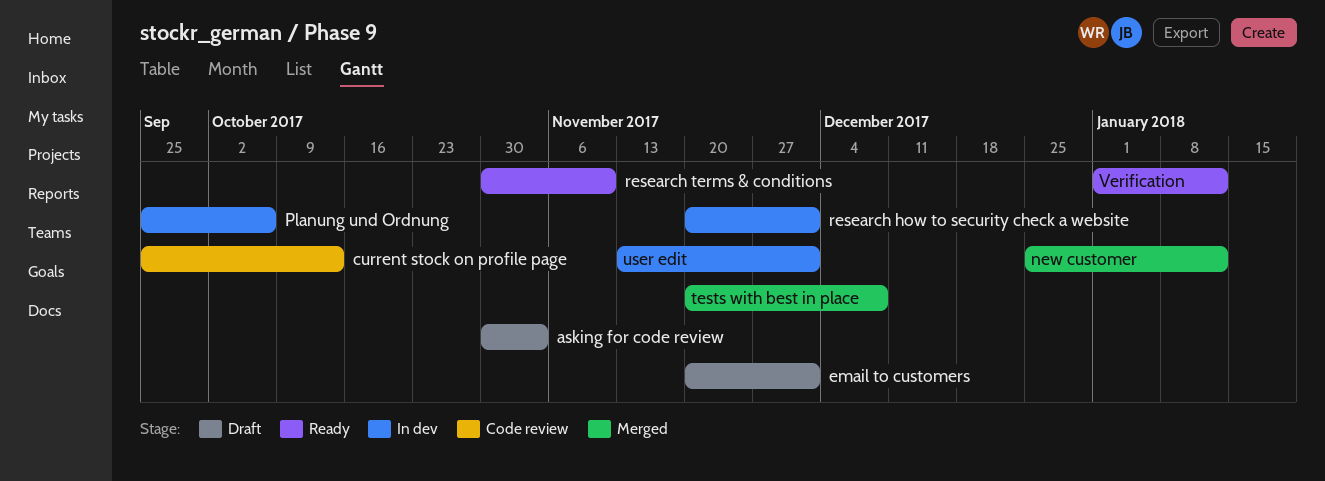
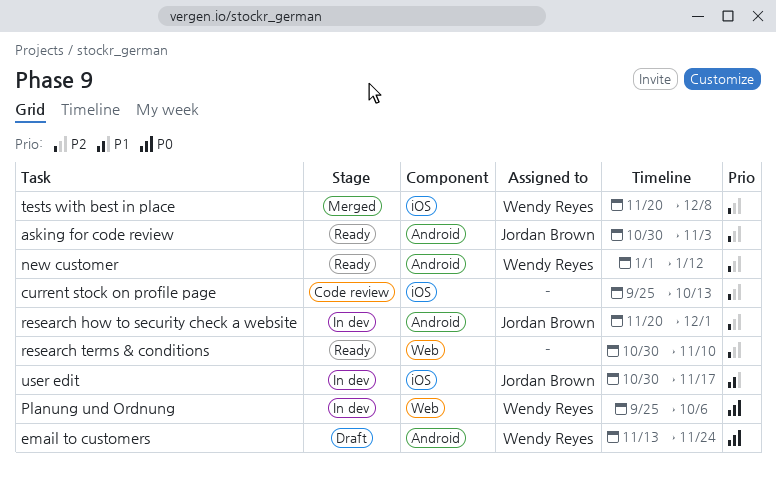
asking for code review, status: Draft -> Ready
email to customers, start: Nov 20 -> Nov 13
email to customers, due: Dec 1 -> Nov 24
new customer, status: Merged -> Ready
new customer, start: Dec 25 -> Jan 1
user edit, start: Nov 13 -> Oct 30
user edit, due: Dec 1 -> Nov 17
Verification: present -> none

